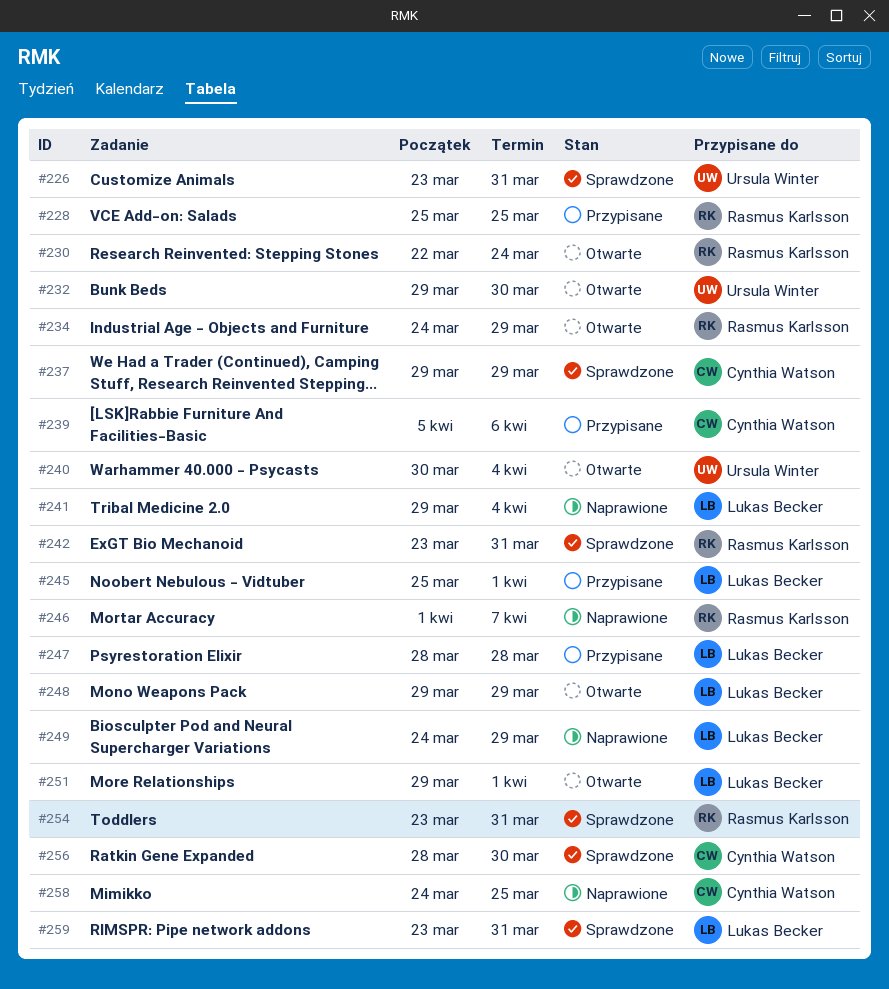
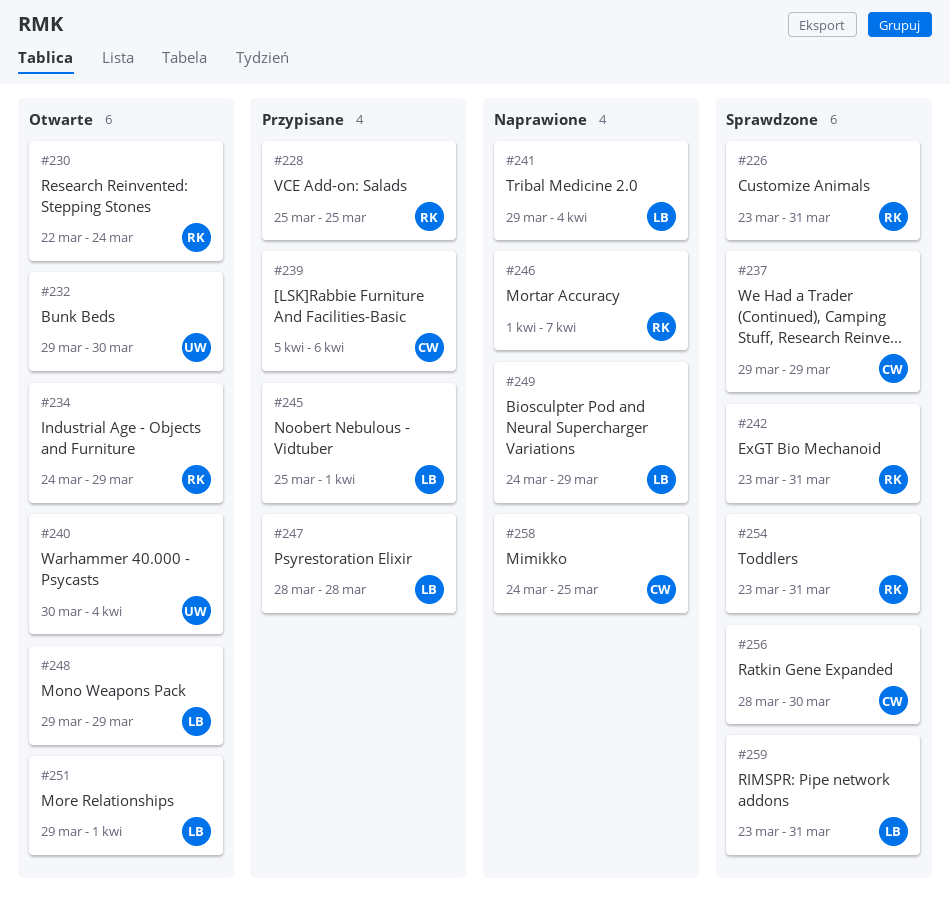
#226, owner: Ursula Winter -> Rasmus Karlsson

